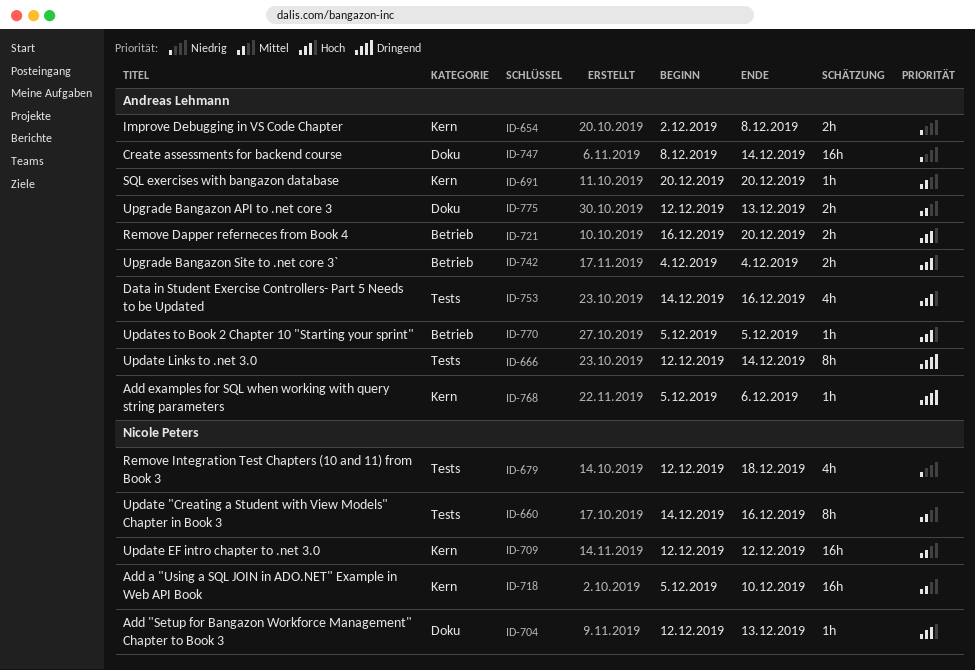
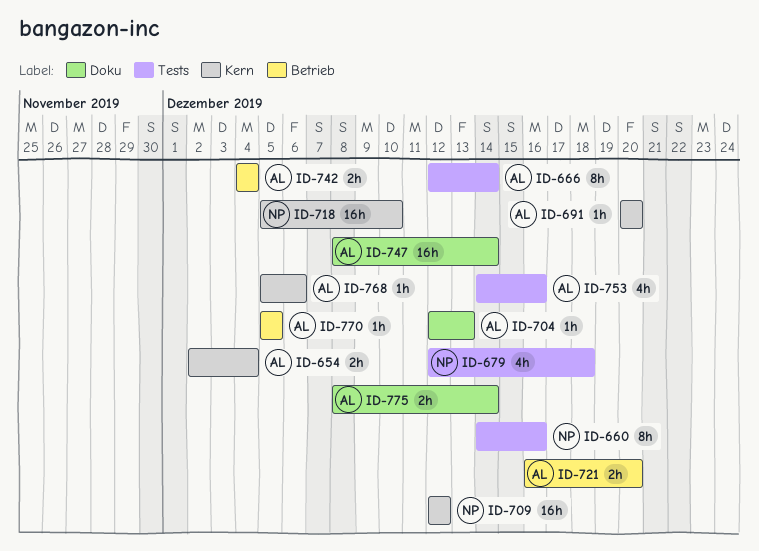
ID-654, due: Dec 8 -> Dec 4
ID-704, owner: Nicole Peters -> Andreas Lehmann
ID-775, start: Dec 12 -> Dec 8
ID-775, due: Dec 13 -> Dec 14

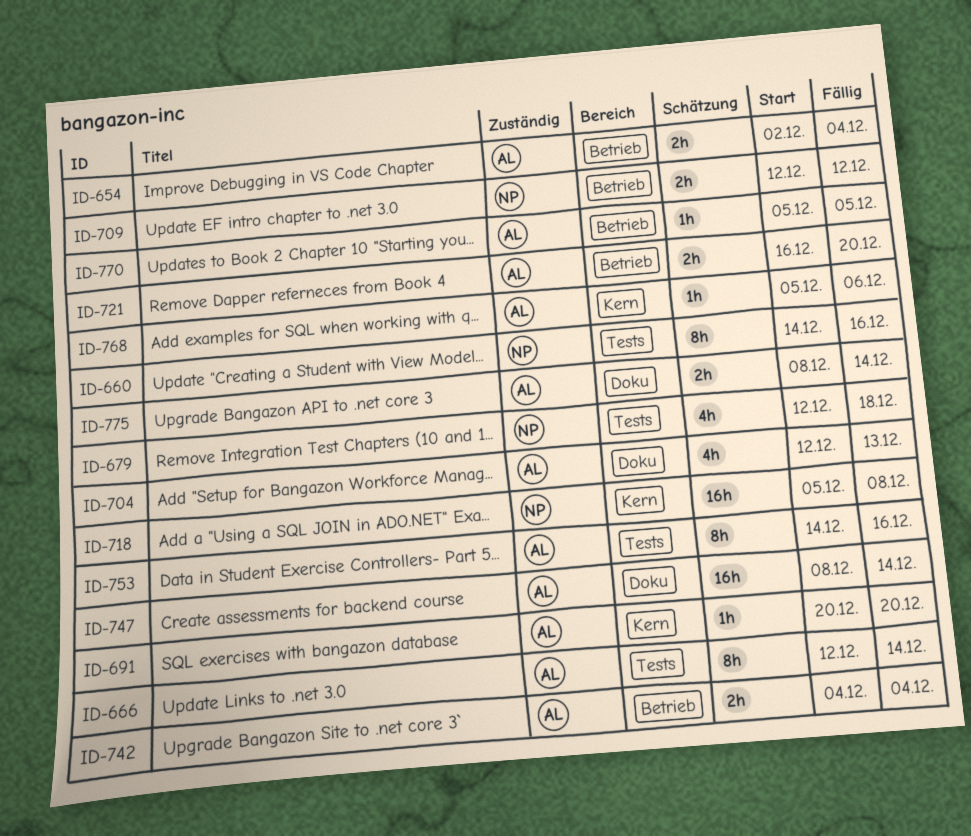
ID-654, label: Kern -> Betrieb
ID-704, estimate: 1h -> 4h
ID-709, label: Kern -> Betrieb
ID-709, estimate: 16h -> 2h
ID-718, due: Dec 10 -> Dec 8
ID-753, estimate: 4h -> 8h

